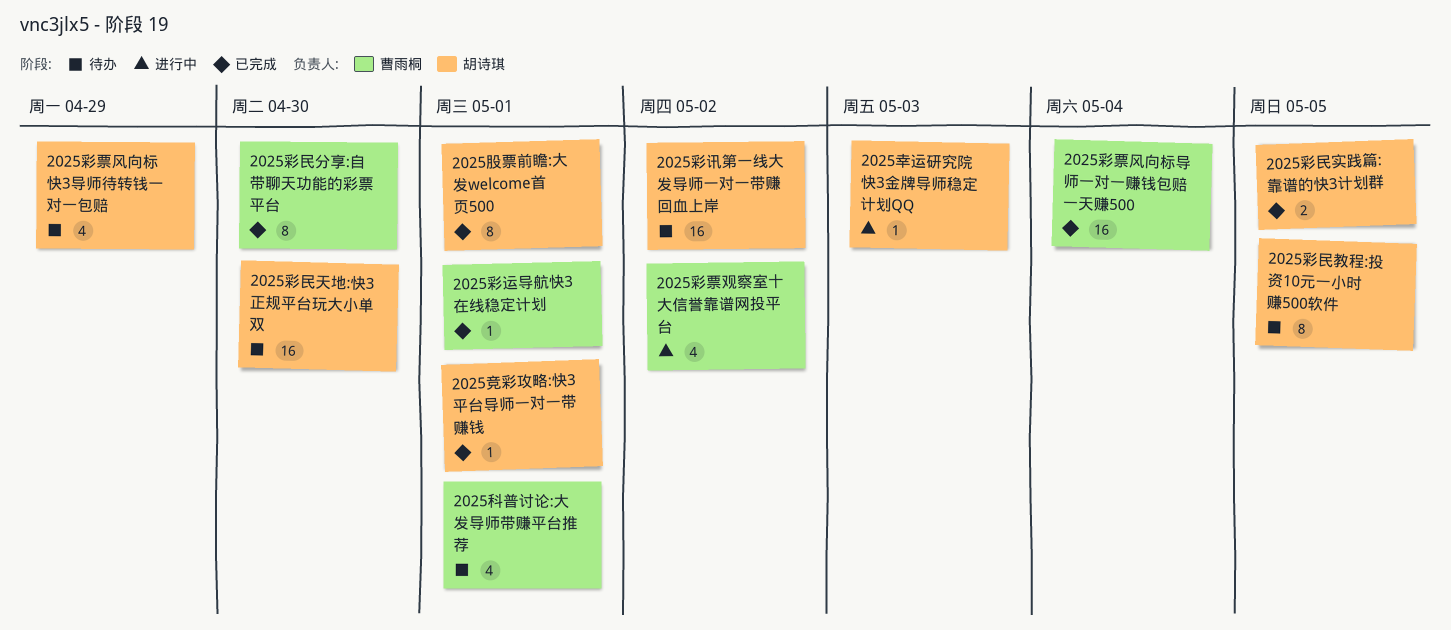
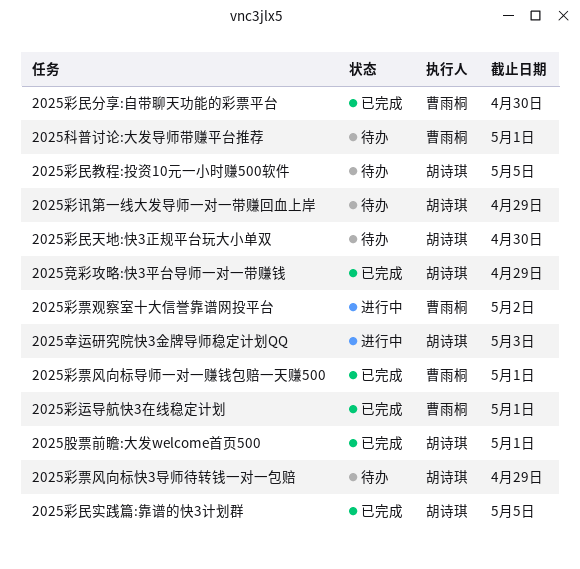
2025彩票风向标导师一对一赚钱包赔一天赚500, due: May 4 -> May 1
2025彩讯第一线大发导师一对一带赚回血上岸, due: May 2 -> Apr 29
2025竞彩攻略:快3平台导师一对一带赚钱, due: May 1 -> Apr 29

